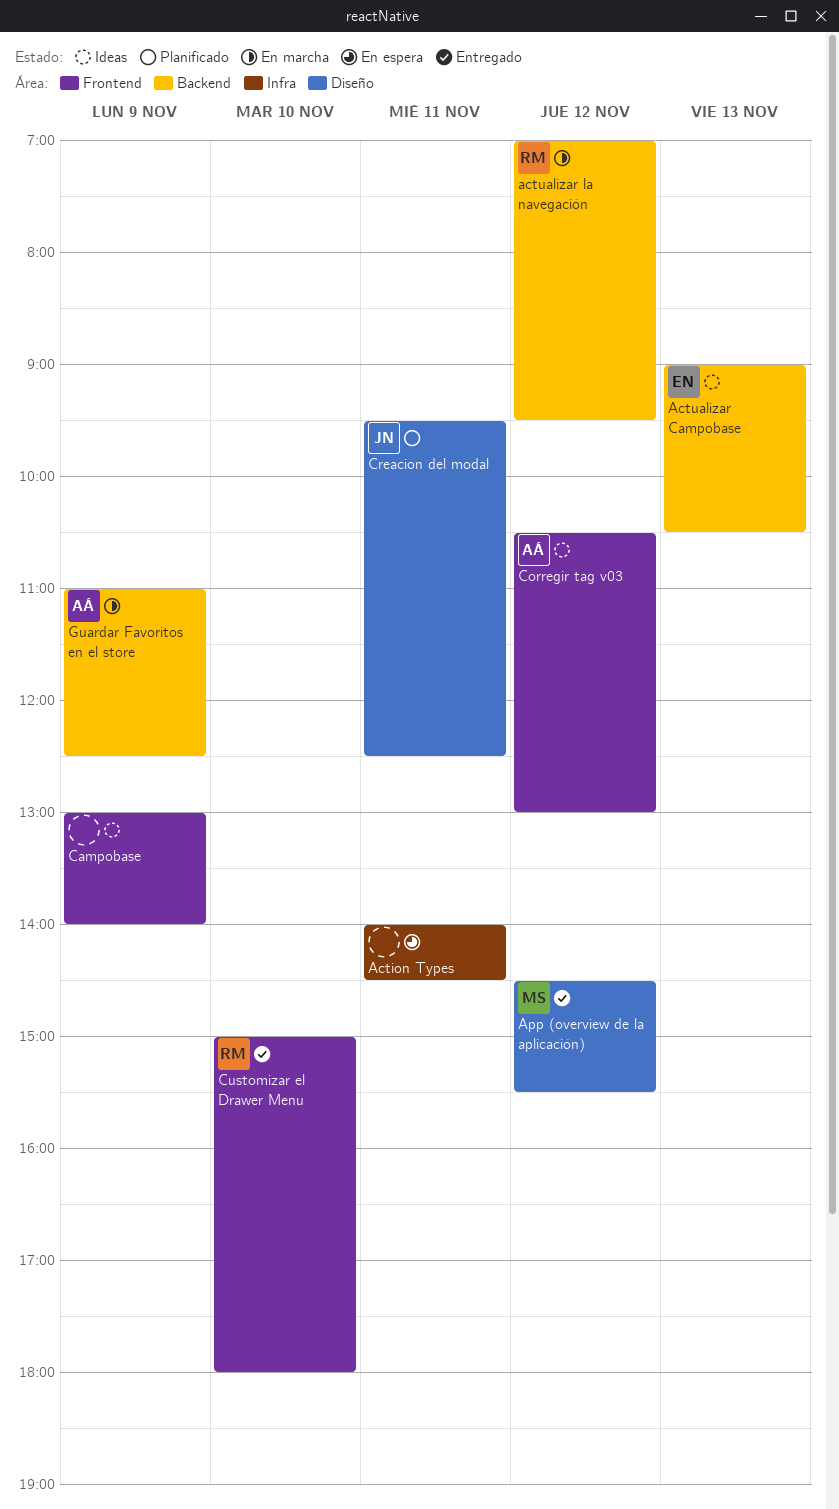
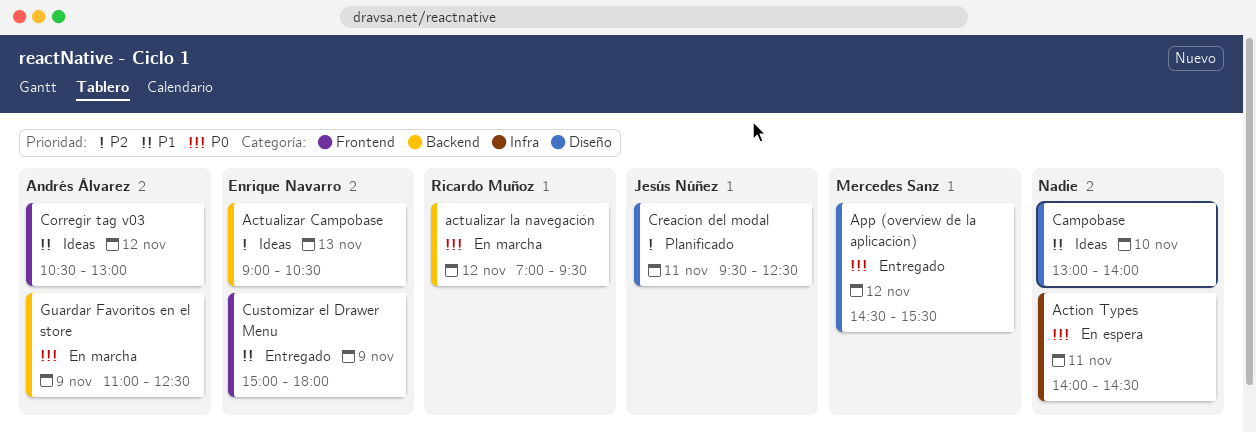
Campobase, label: Frontend -> Diseño
Campobase, day: Nov 9 -> Nov 10
Customizar el Drawer Menu, owner: Ricardo Muñoz -> Enrique Navarro
Customizar el Drawer Menu, day: Nov 10 -> Nov 9

